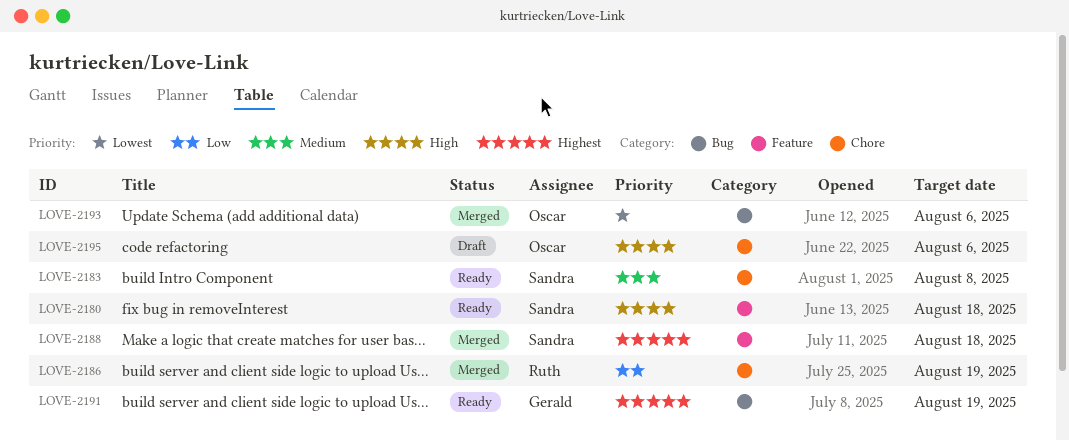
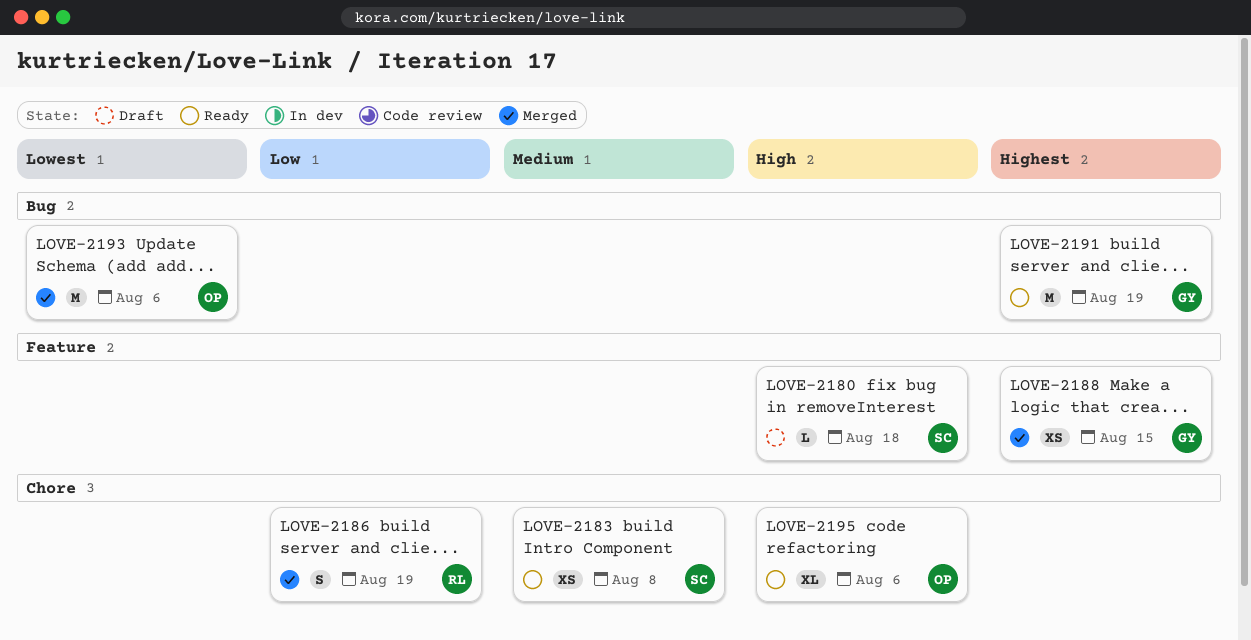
LOVE-2180, status: Ready -> Draft
LOVE-2188, owner: Sandra -> Gerald
LOVE-2188, due: Aug 18 -> Aug 15
LOVE-2195, status: Draft -> Ready

